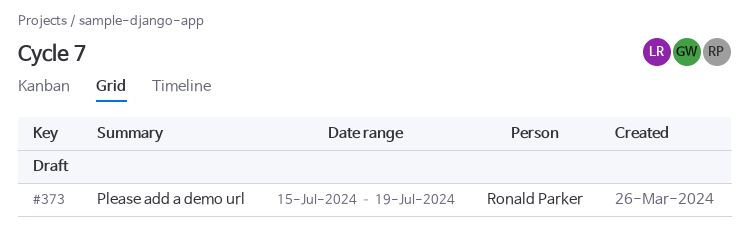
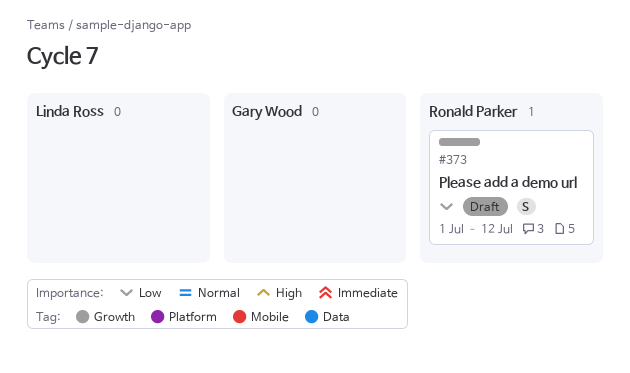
#373, start: Jul 15 -> Jul 1
#373, due: Jul 19 -> Jul 12

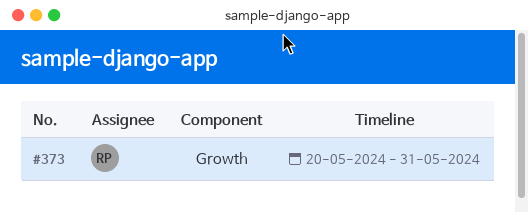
#373, start: Jul 1 -> May 20
#373, due: Jul 12 -> May 31

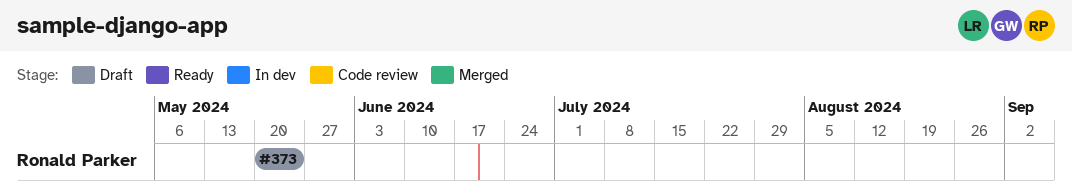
#373, due: May 31 -> May 24

